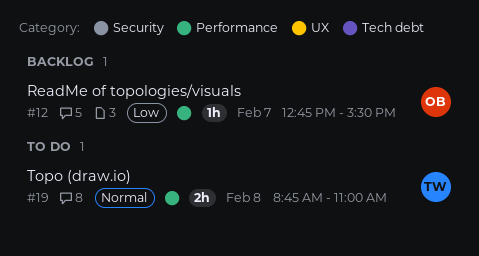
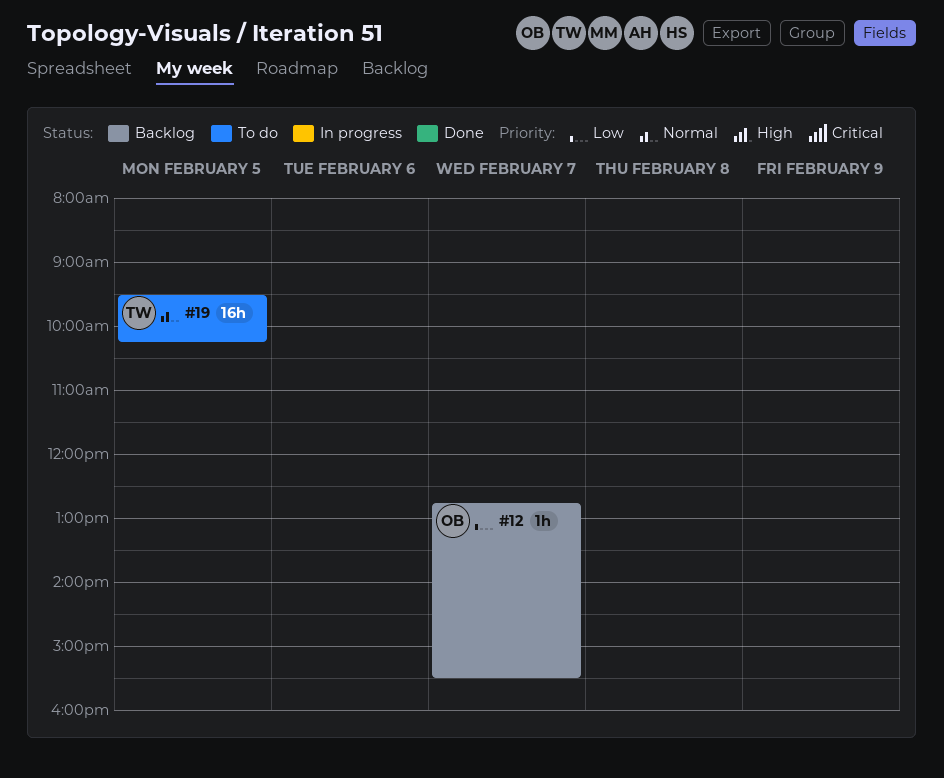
#19, estimate: 2h -> 16h
#19, day: Feb 8 -> Feb 5
#19, begins: 08:45 -> 09:30
#19, ends: 11:00 -> 10:15

